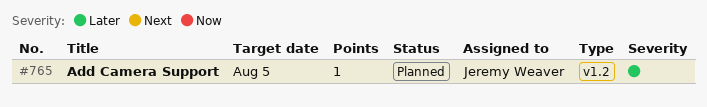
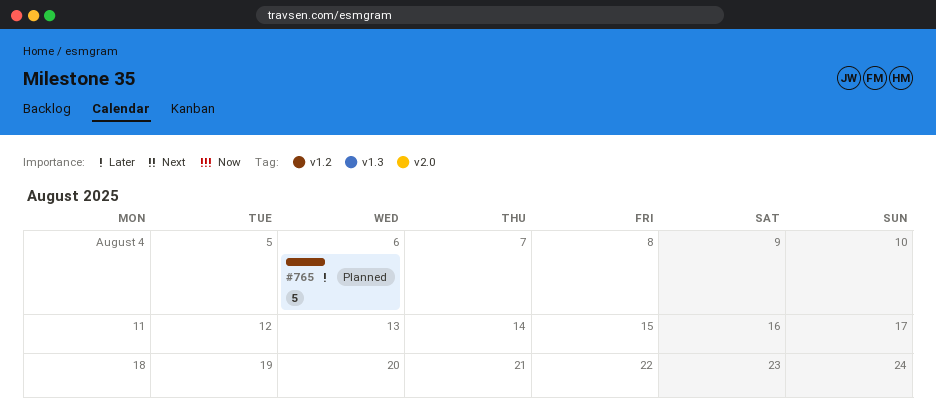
#765, estimate: 1 -> 5
#765, due: Aug 5 -> Aug 6

